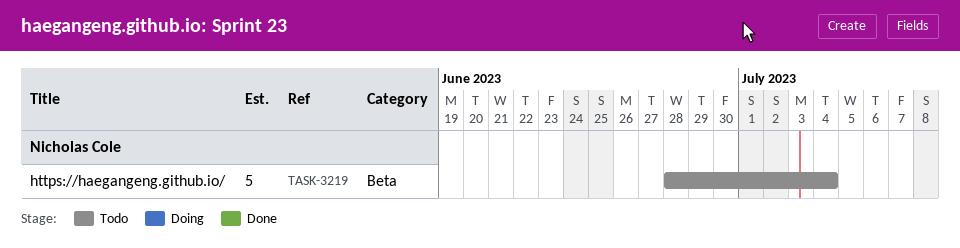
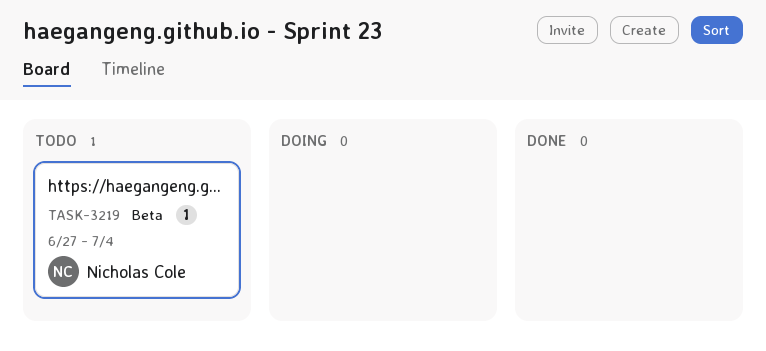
TASK-3219, estimate: 5 -> 1
TASK-3219, start: Jun 28 -> Jun 27

